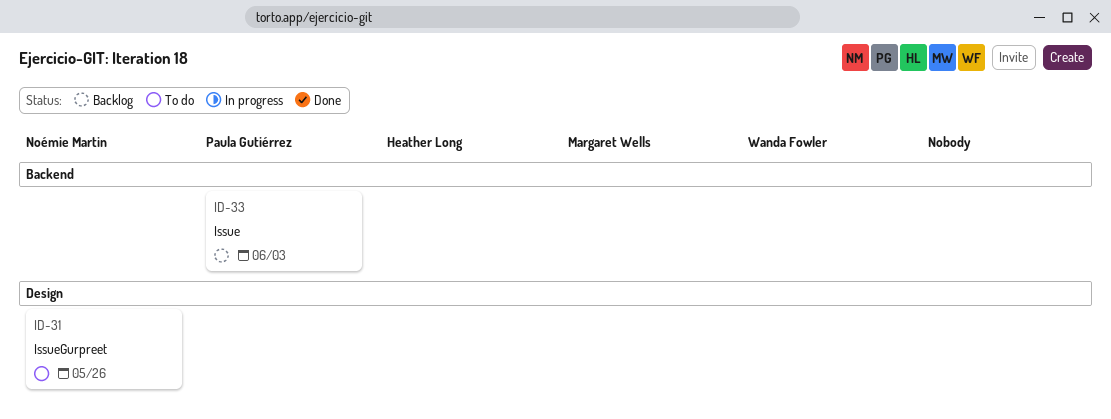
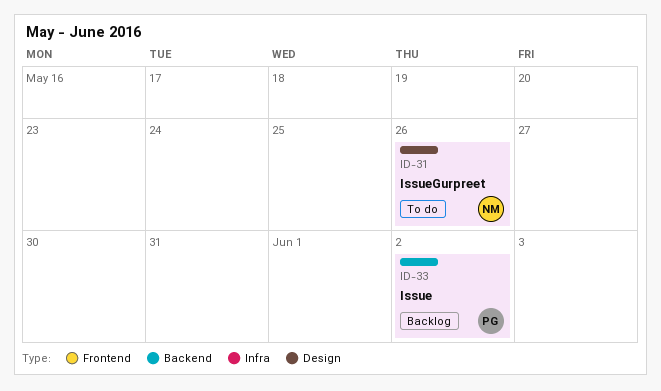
ID-33, due: Jun 3 -> Jun 2

